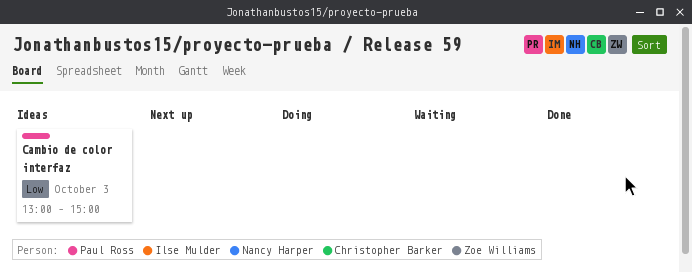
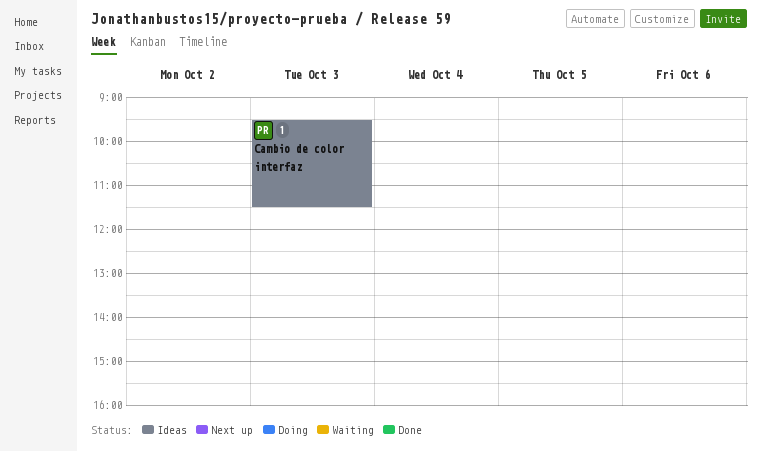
Cambio de color interfaz, begins: 13:00 -> 09:30
Cambio de color interfaz, ends: 15:00 -> 11:30

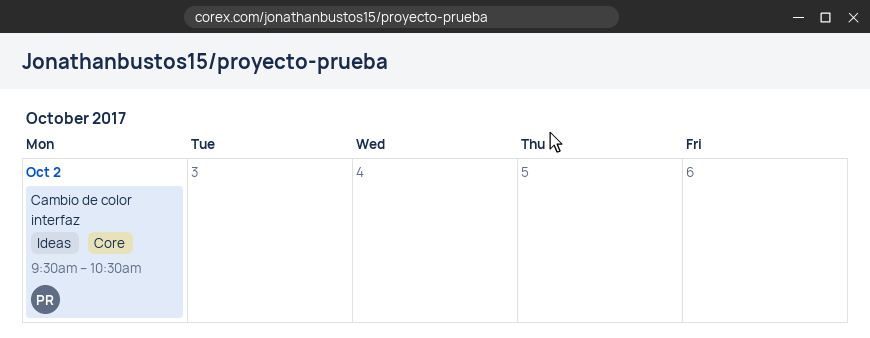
Cambio de color interfaz, day: Oct 3 -> Oct 2
Cambio de color interfaz, ends: 11:30 -> 10:30

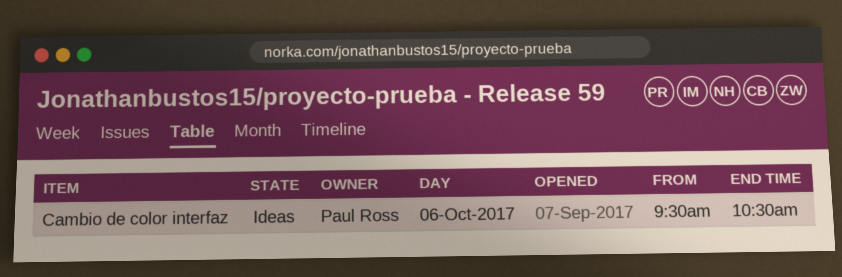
Cambio de color interfaz, day: Oct 2 -> Oct 6

